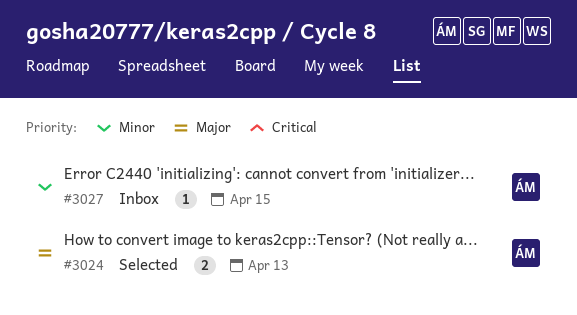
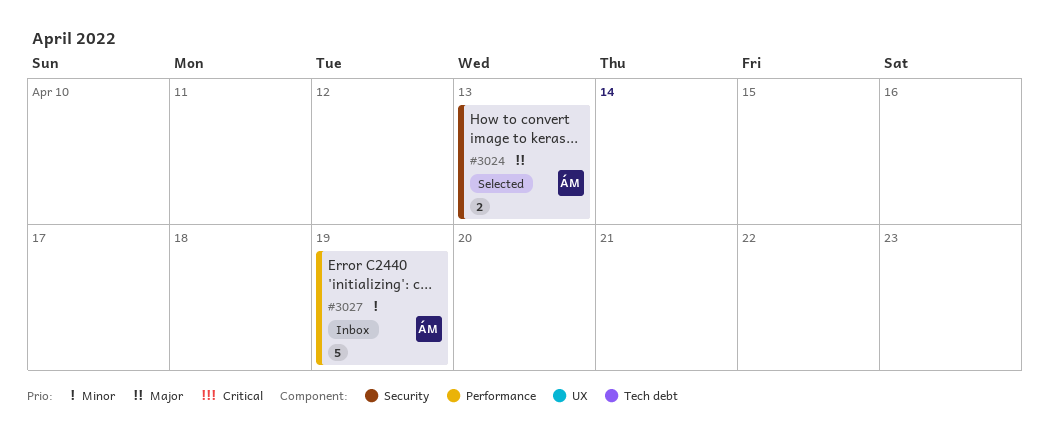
#3027, estimate: 1 -> 5
#3027, due: Apr 15 -> Apr 19

